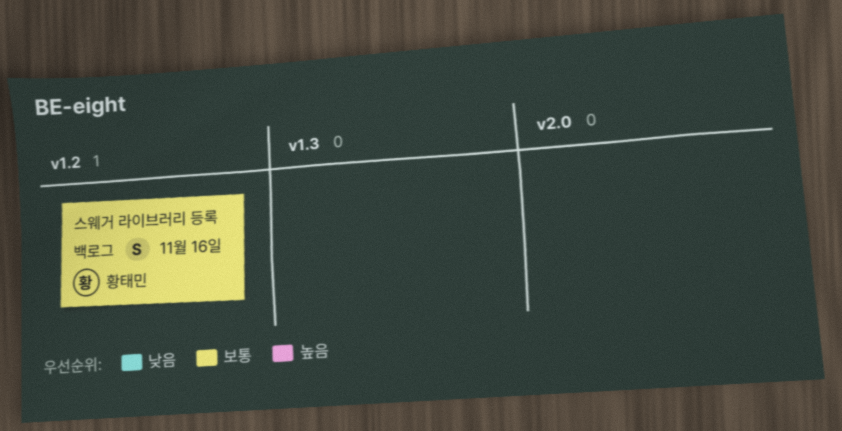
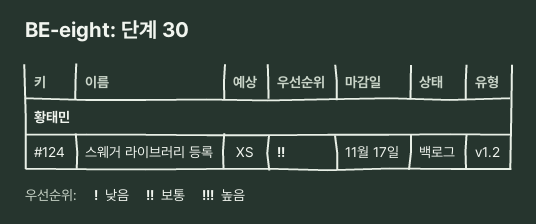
스웨거 라이브러리 등록, estimate: S -> XS
스웨거 라이브러리 등록, due: Nov 16 -> Nov 17

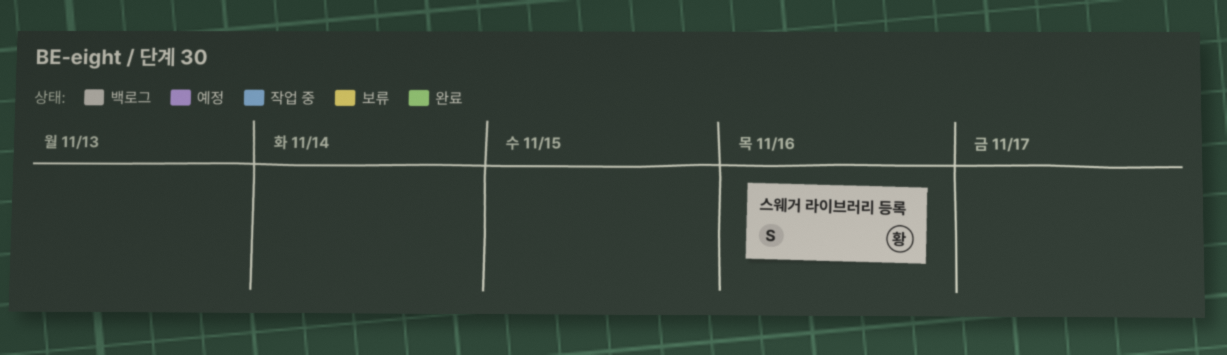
스웨거 라이브러리 등록, estimate: XS -> S
스웨거 라이브러리 등록, due: Nov 17 -> Nov 16

